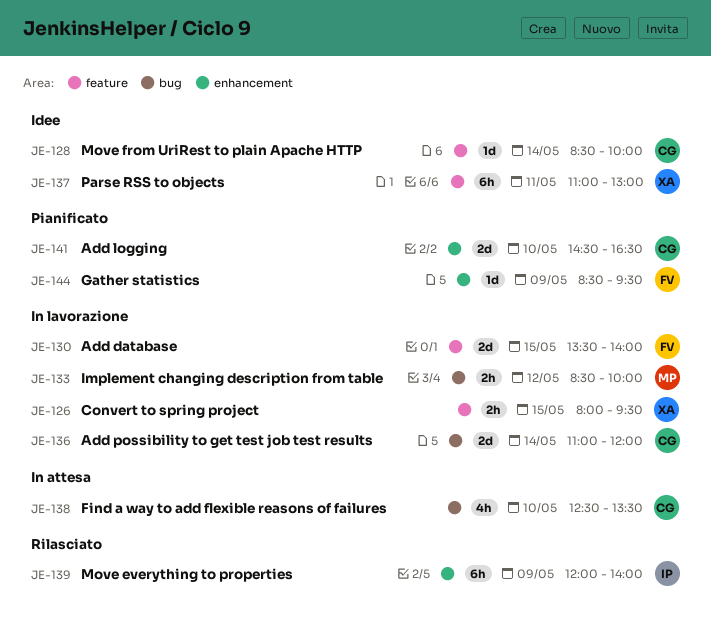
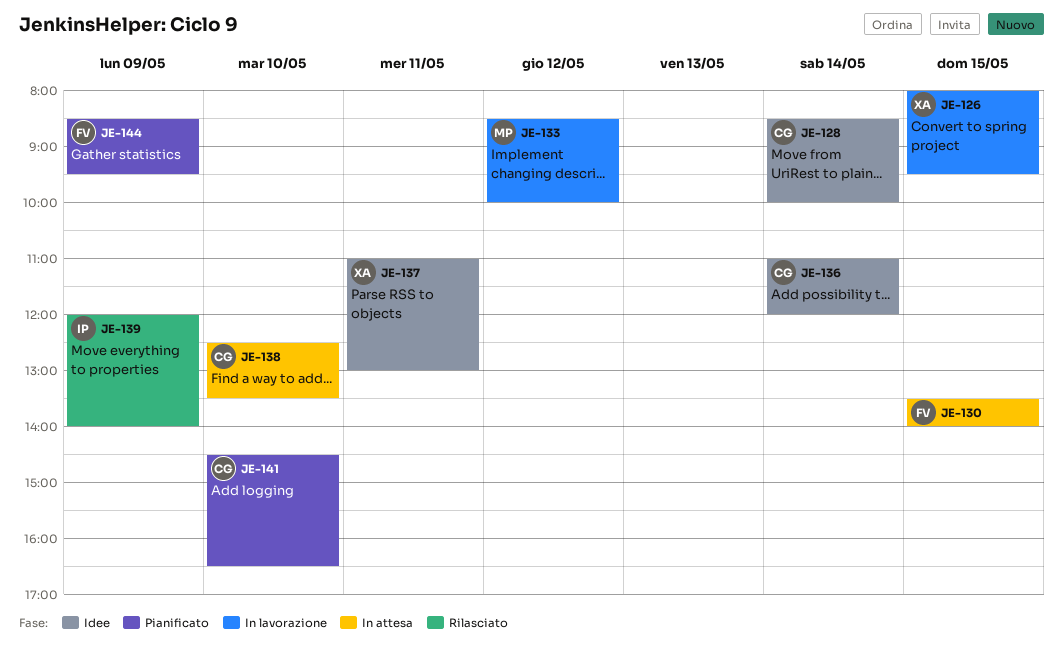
JE-130, status: In lavorazione -> In attesa
JE-136, status: In lavorazione -> Idee

